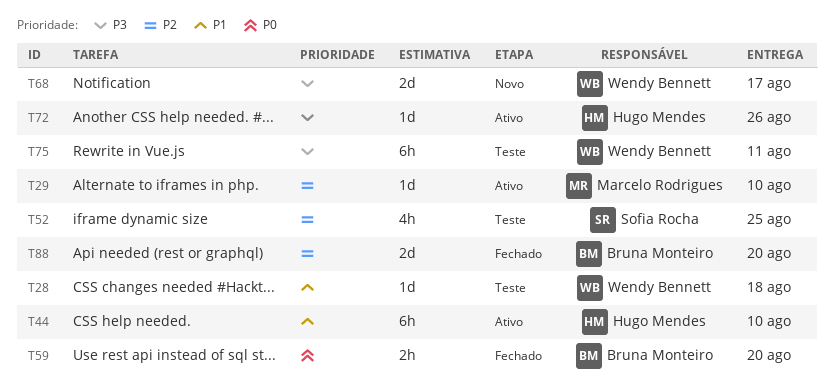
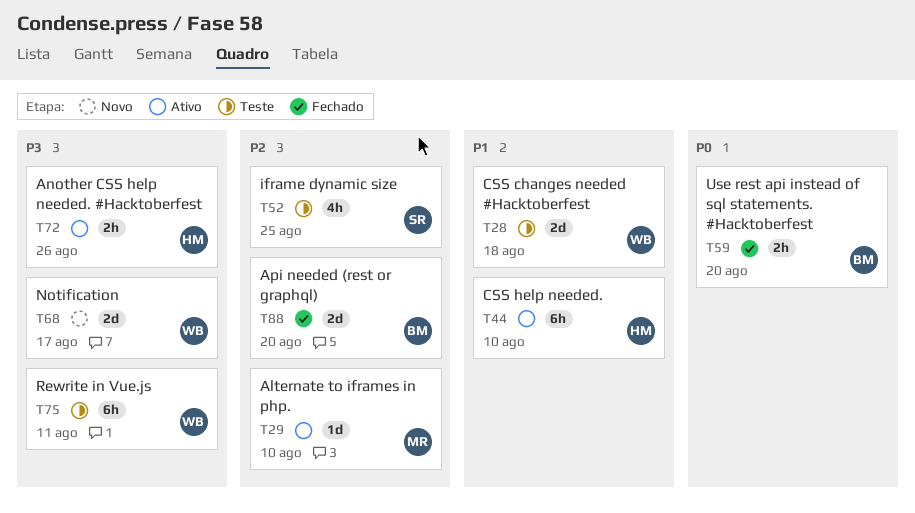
T28, estimate: 1d -> 2d
T72, estimate: 1d -> 2h

